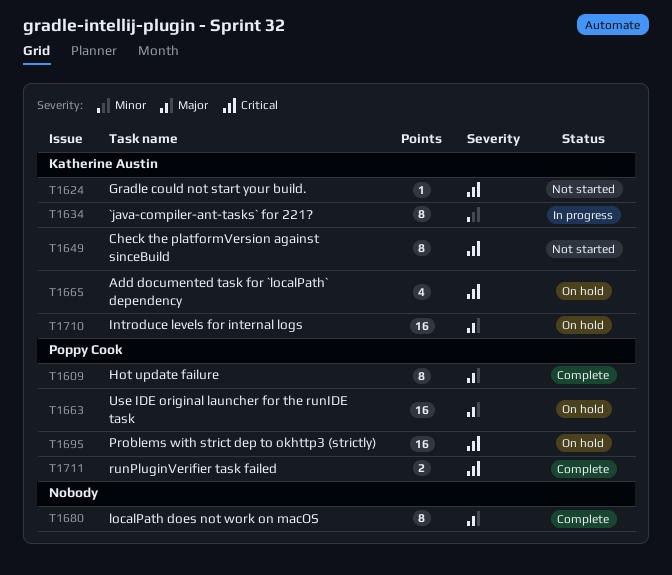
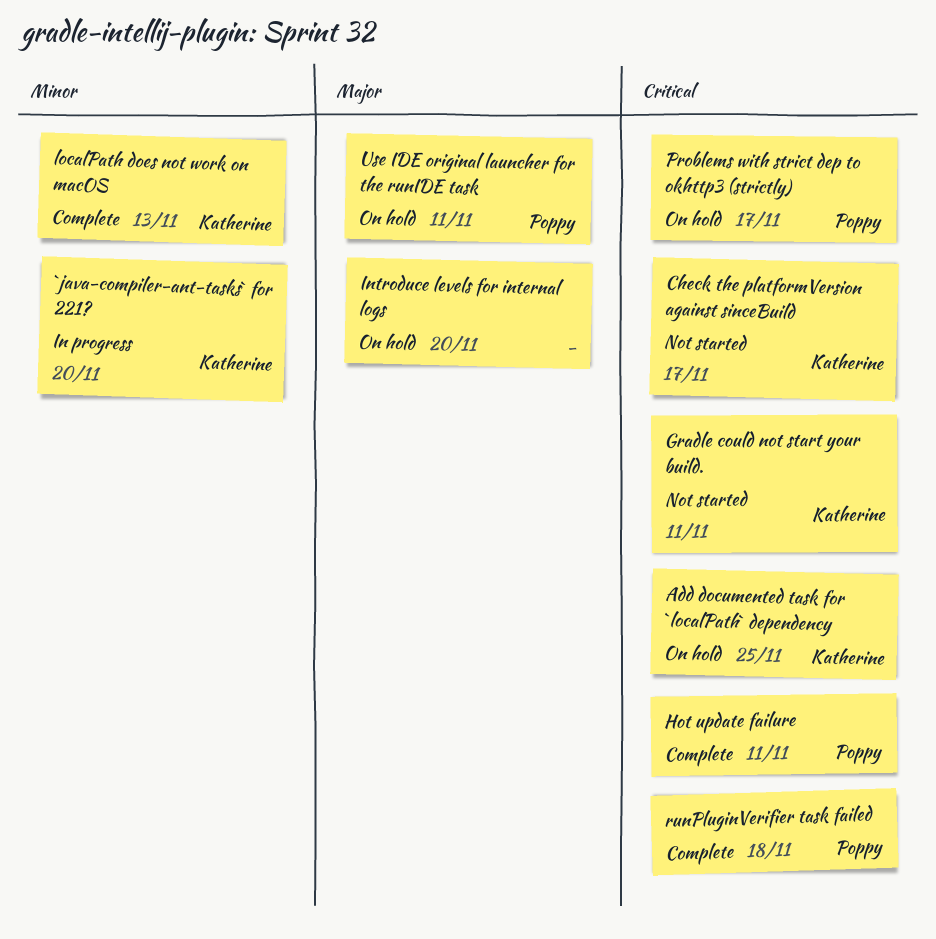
Hot update failure, priority: Major -> Critical
Introduce levels for internal logs, owner: Katherine Austin -> none
localPath does not work on macOS, owner: none -> Katherine Austin
localPath does not work on macOS, priority: Major -> Minor

